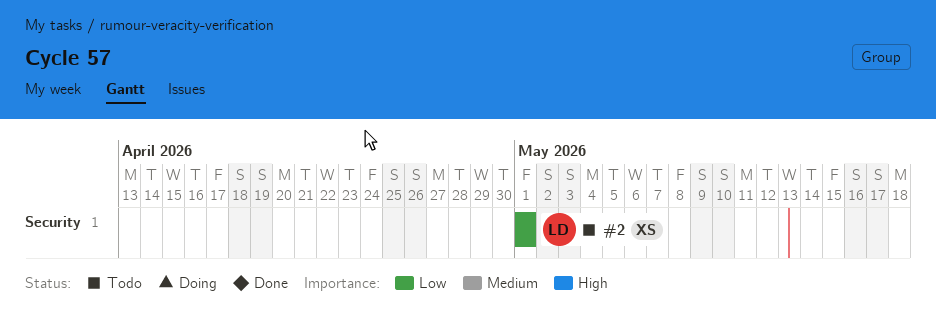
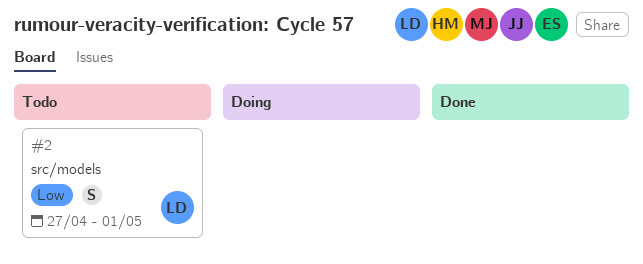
#2, estimate: XS -> S
#2, start: May 1 -> Apr 27

